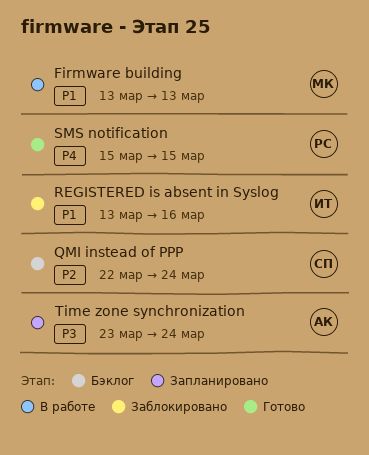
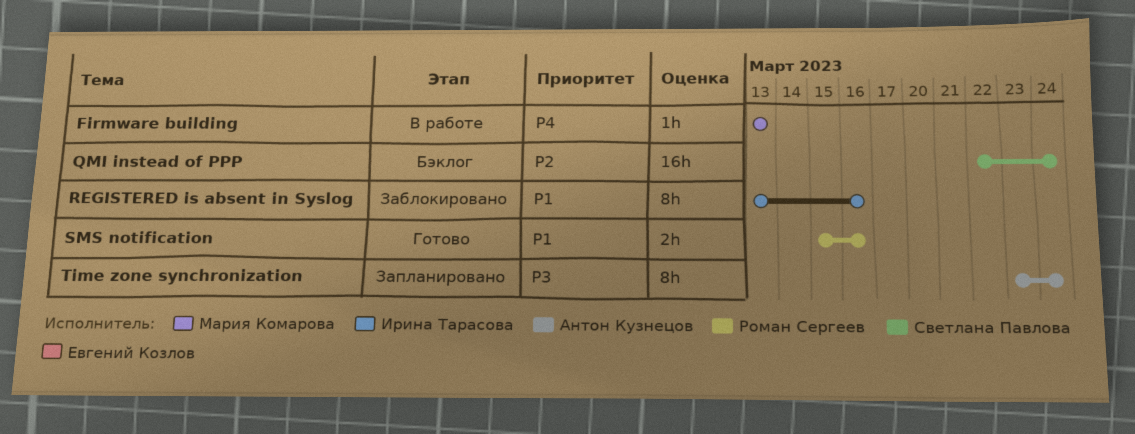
Firmware building, priority: P1 -> P4
SMS notification, priority: P4 -> P1
SMS notification, due: Mar 15 -> Mar 16

